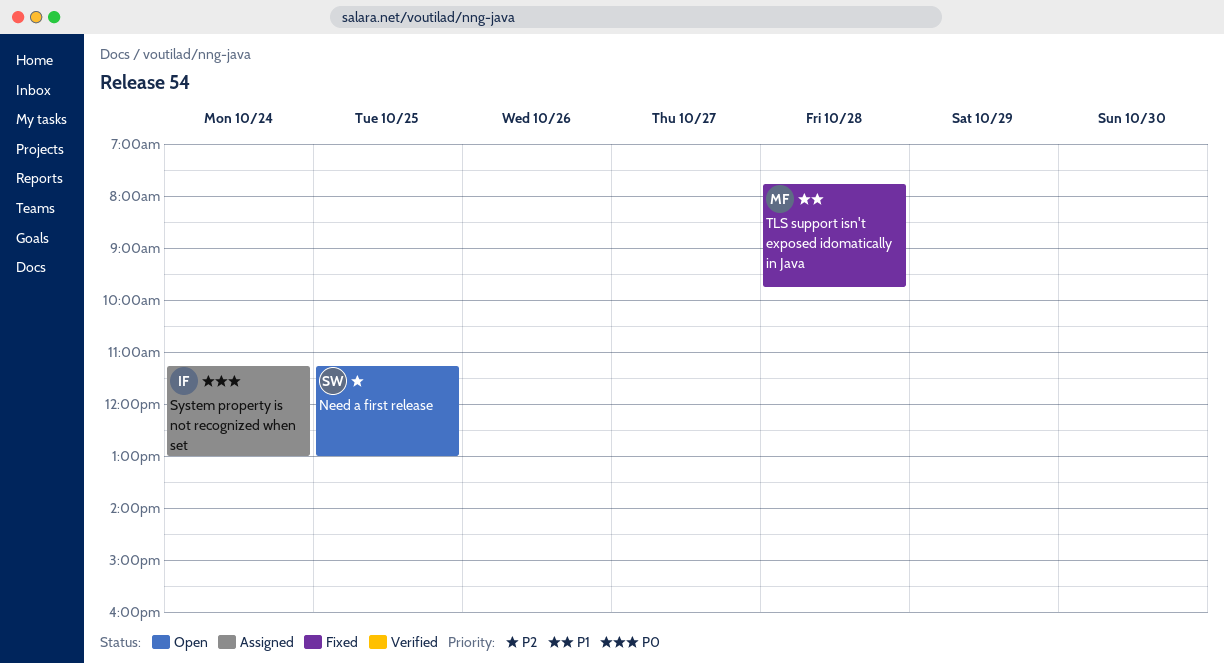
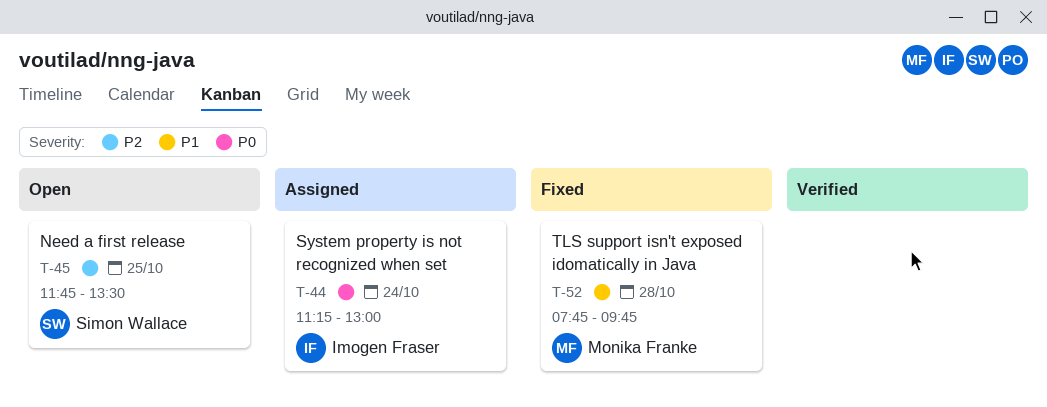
Need a first release, begins: 11:15 -> 11:45
Need a first release, ends: 13:00 -> 13:30

